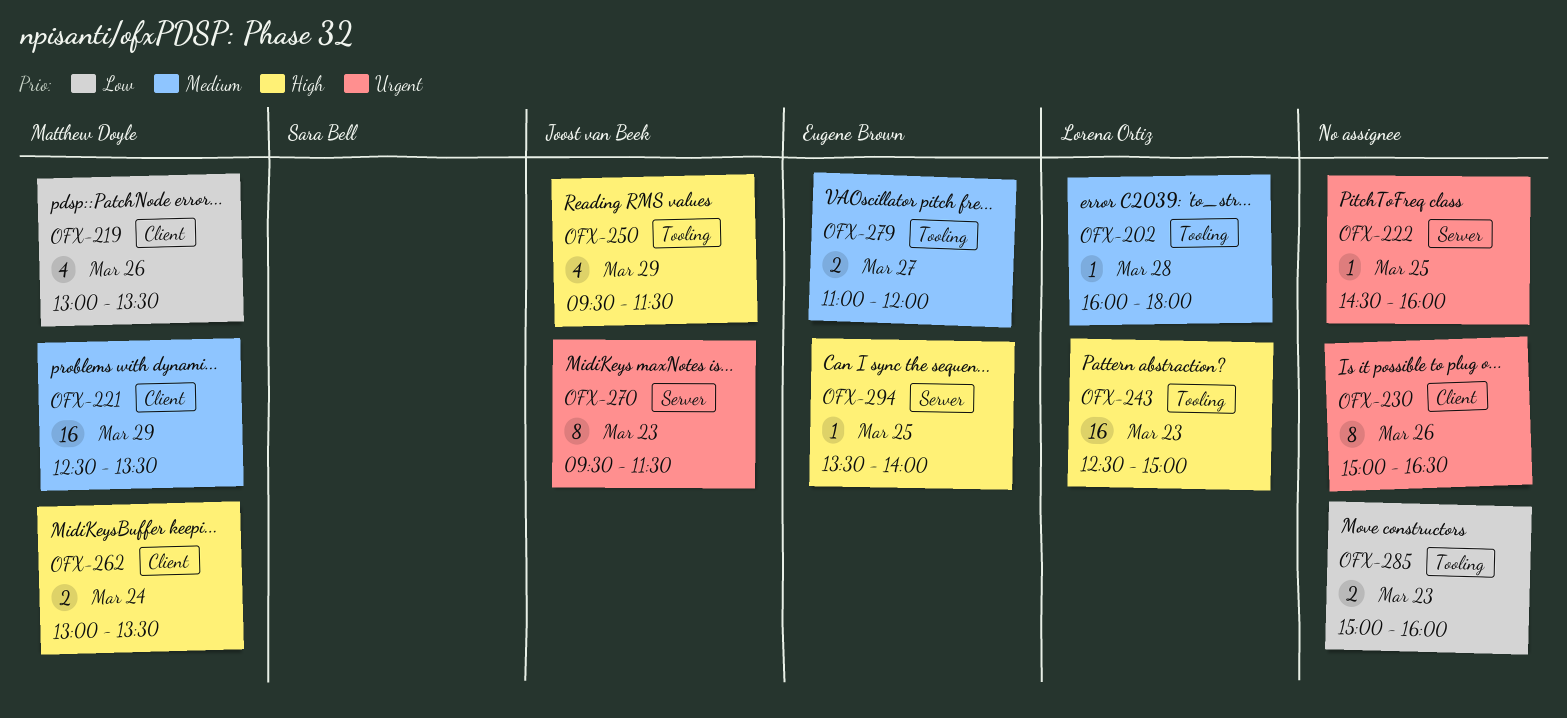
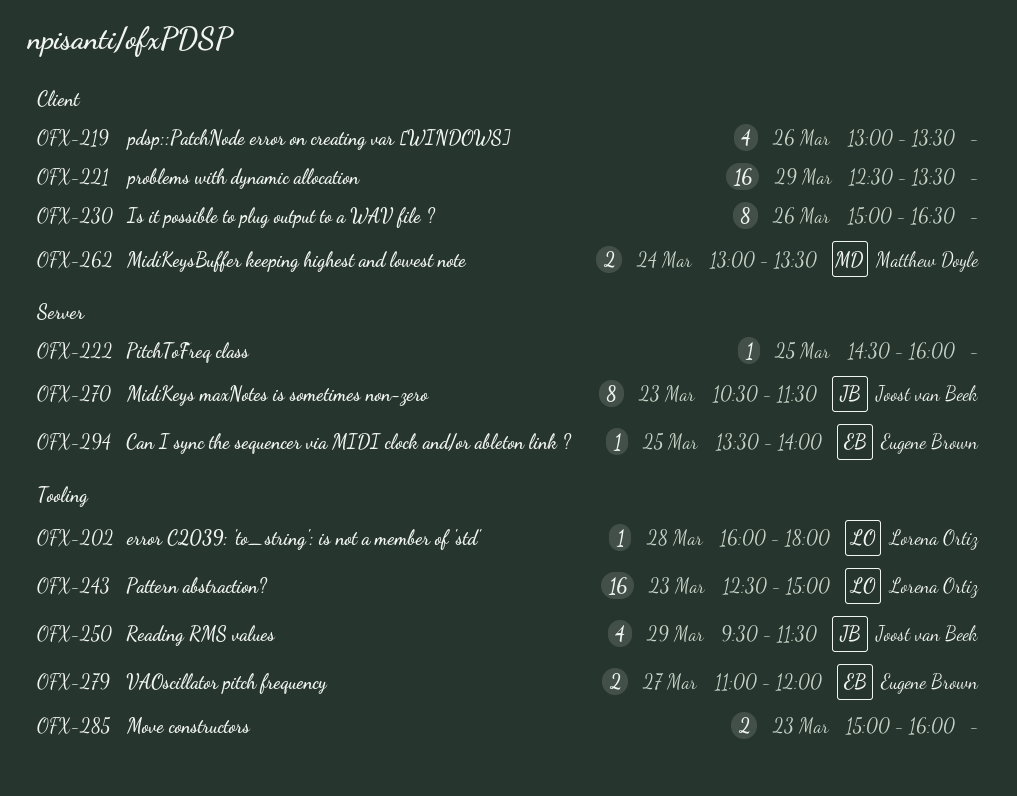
OFX-219, owner: Matthew Doyle -> none
OFX-221, owner: Matthew Doyle -> none
OFX-270, begins: 09:30 -> 10:30

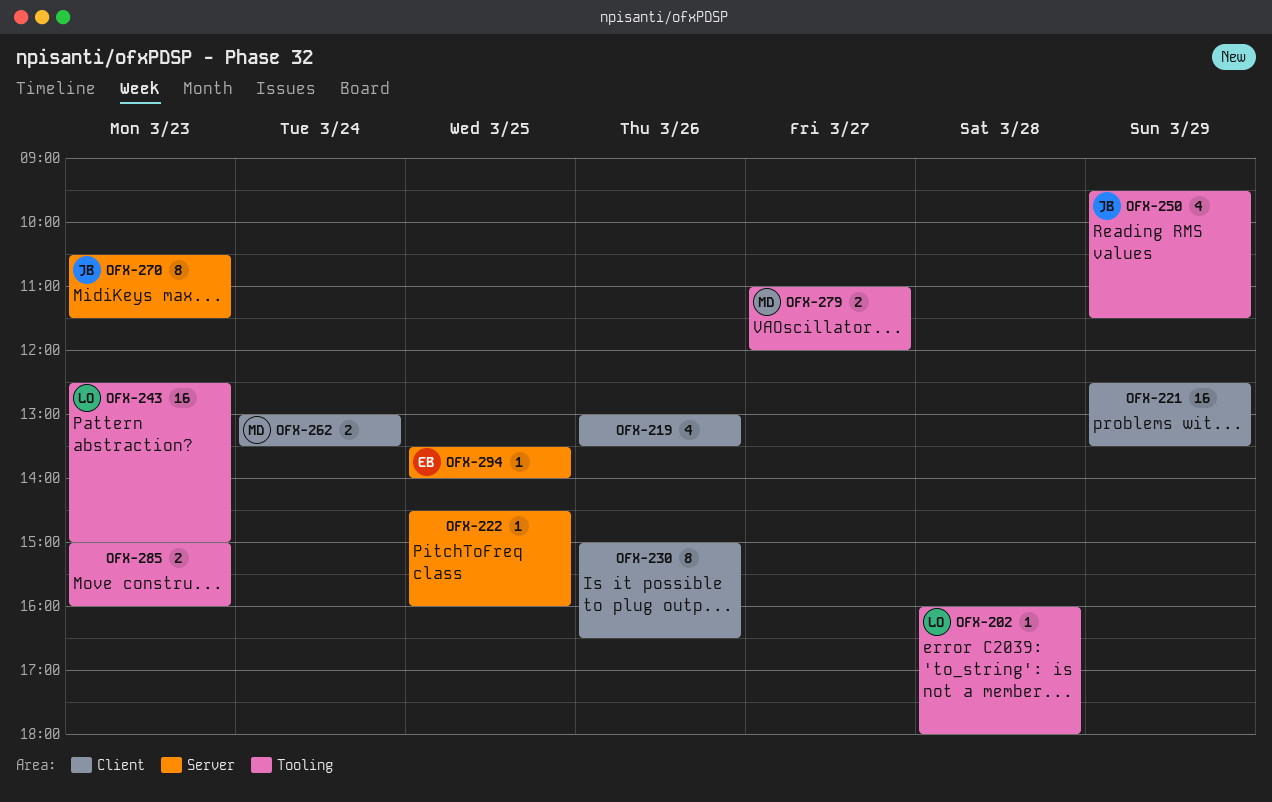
OFX-279, owner: Eugene Brown -> Matthew Doyle

